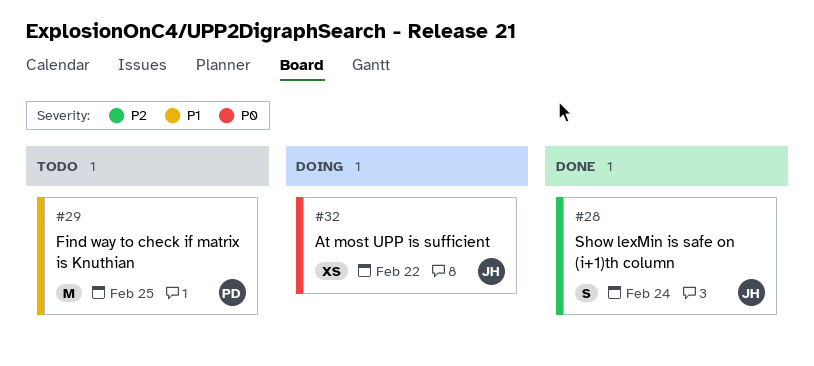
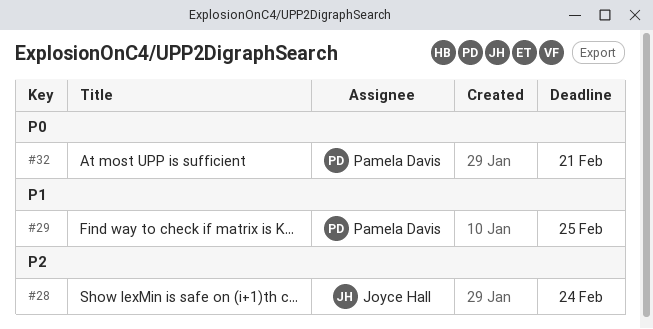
#32, owner: Joyce Hall -> Pamela Davis
#32, due: Feb 22 -> Feb 21

